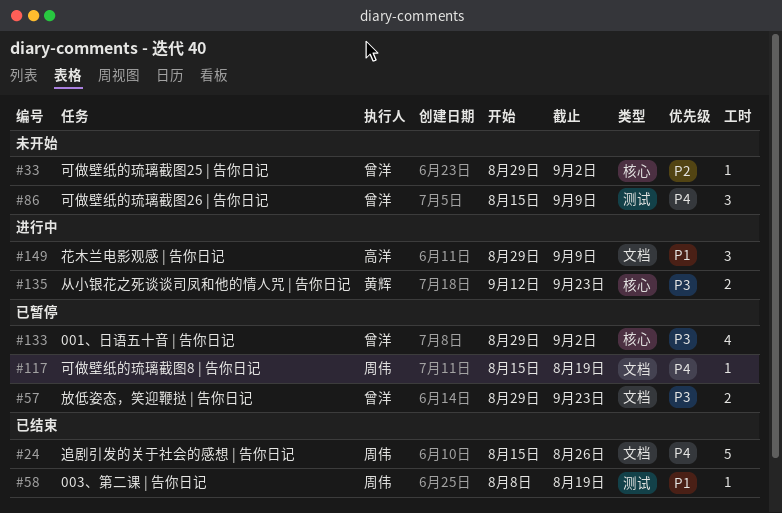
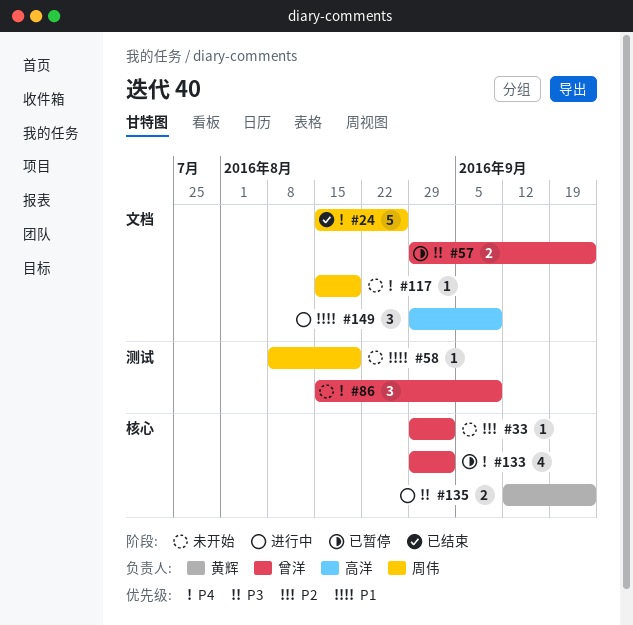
#58, status: 已结束 -> 未开始
#117, status: 已暂停 -> 未开始
#133, priority: P3 -> P4

